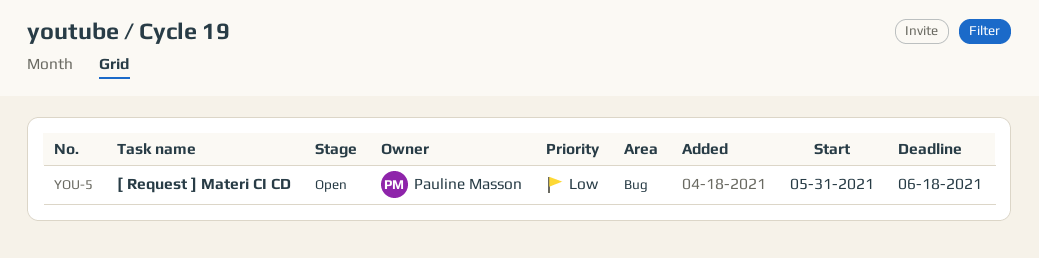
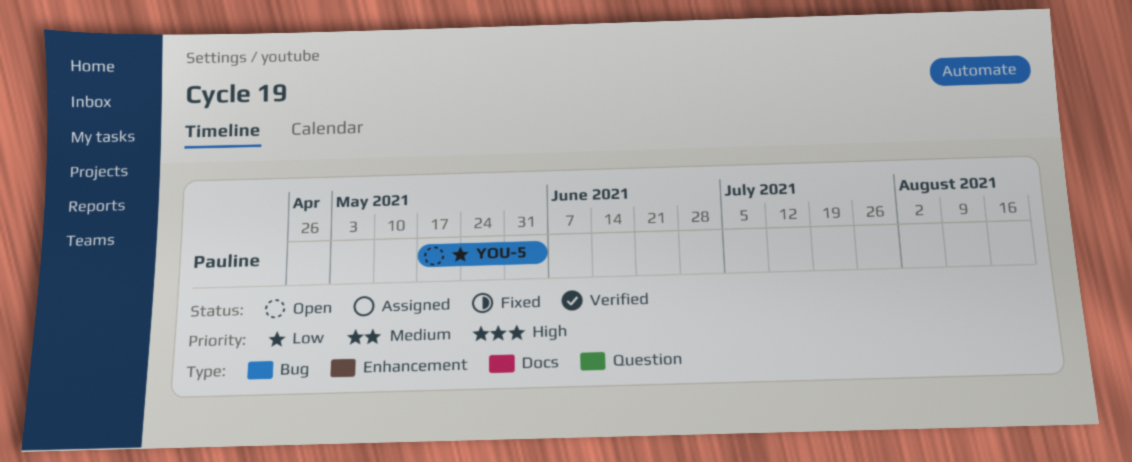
YOU-5, start: May 31 -> May 17
YOU-5, due: Jun 18 -> Jun 4

